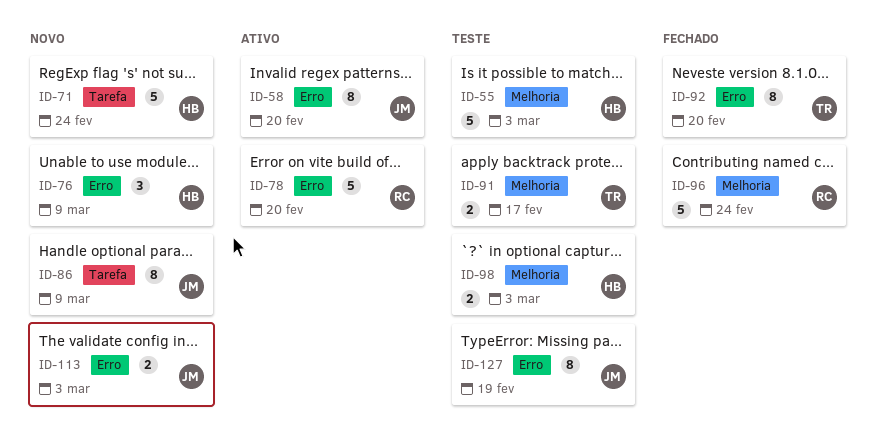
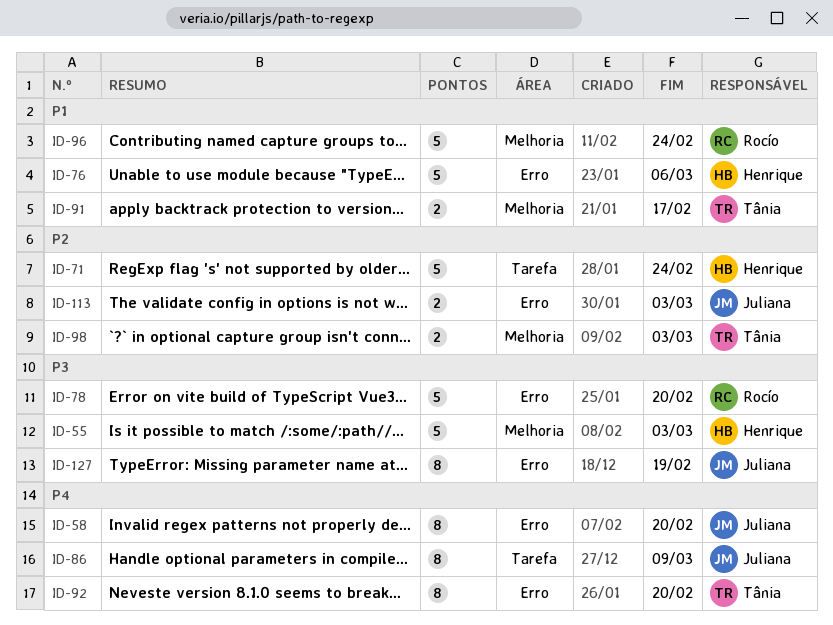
ID-76, estimate: 3 -> 5
ID-76, due: Mar 9 -> Mar 6
ID-98, owner: Henrique -> Tânia

